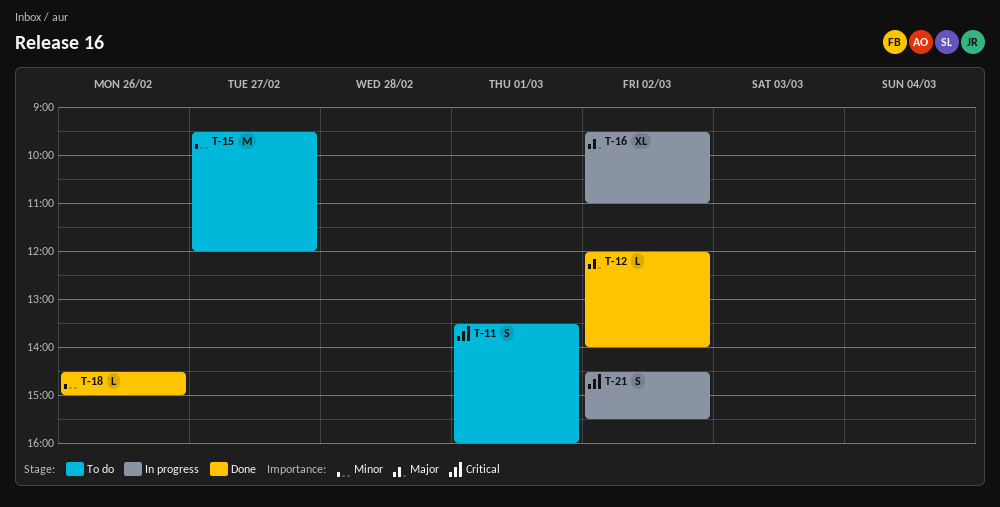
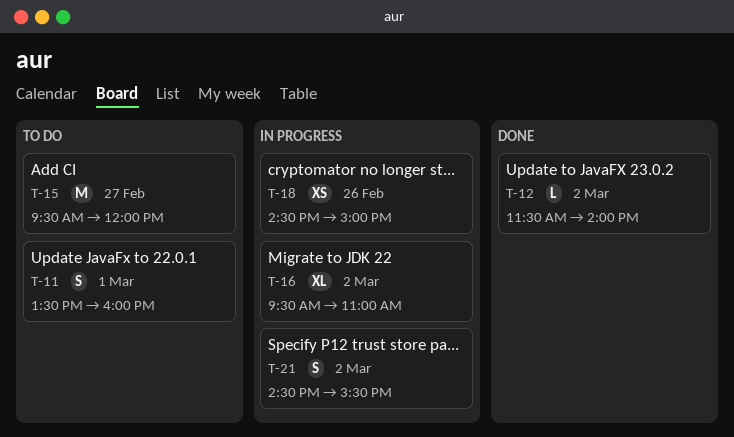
T-12, begins: 12:00 -> 11:30
T-18, status: Done -> In progress
T-18, estimate: L -> XS

